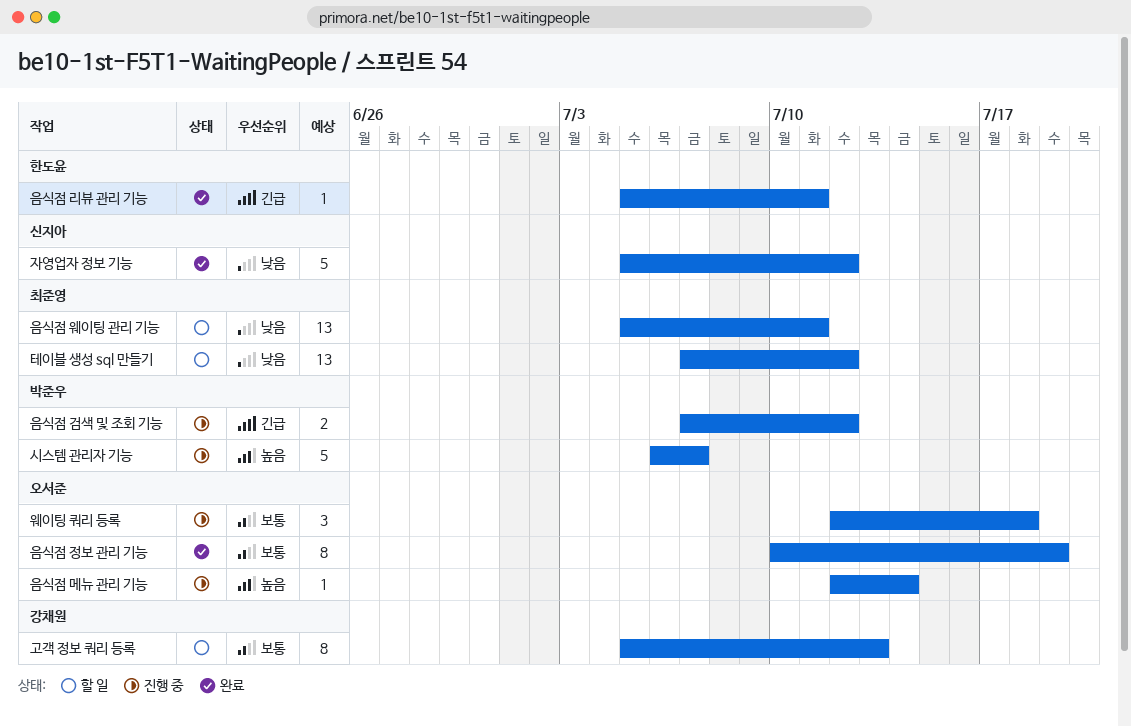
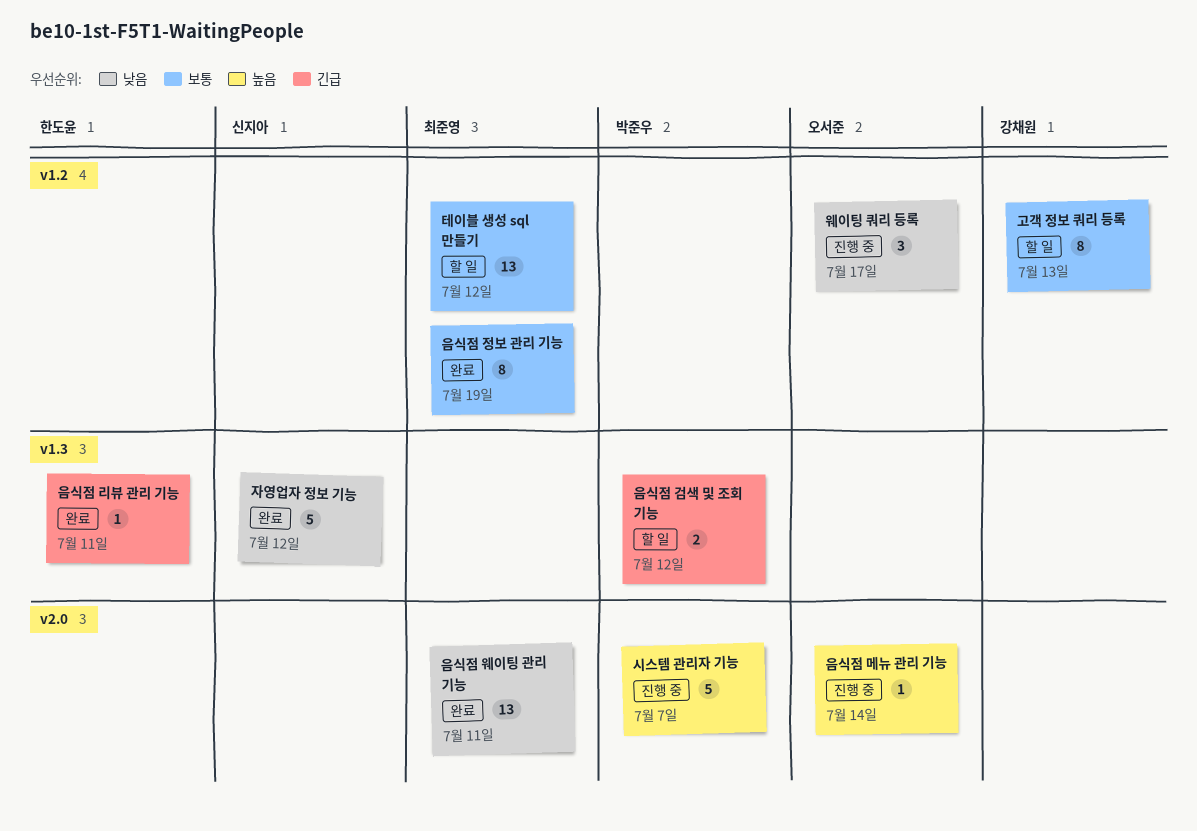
웨이팅 쿼리 등록, priority: 보통 -> 낮음
웨이팅 쿼리 등록, due: Jul 18 -> Jul 17
음식점 검색 및 조회 기능, status: 진행 중 -> 할 일
음식점 웨이팅 관리 기능, status: 할 일 -> 완료
음식점 정보 관리 기능, owner: 오서준 -> 최준영
테이블 생성 sql 만들기, priority: 낮음 -> 보통

